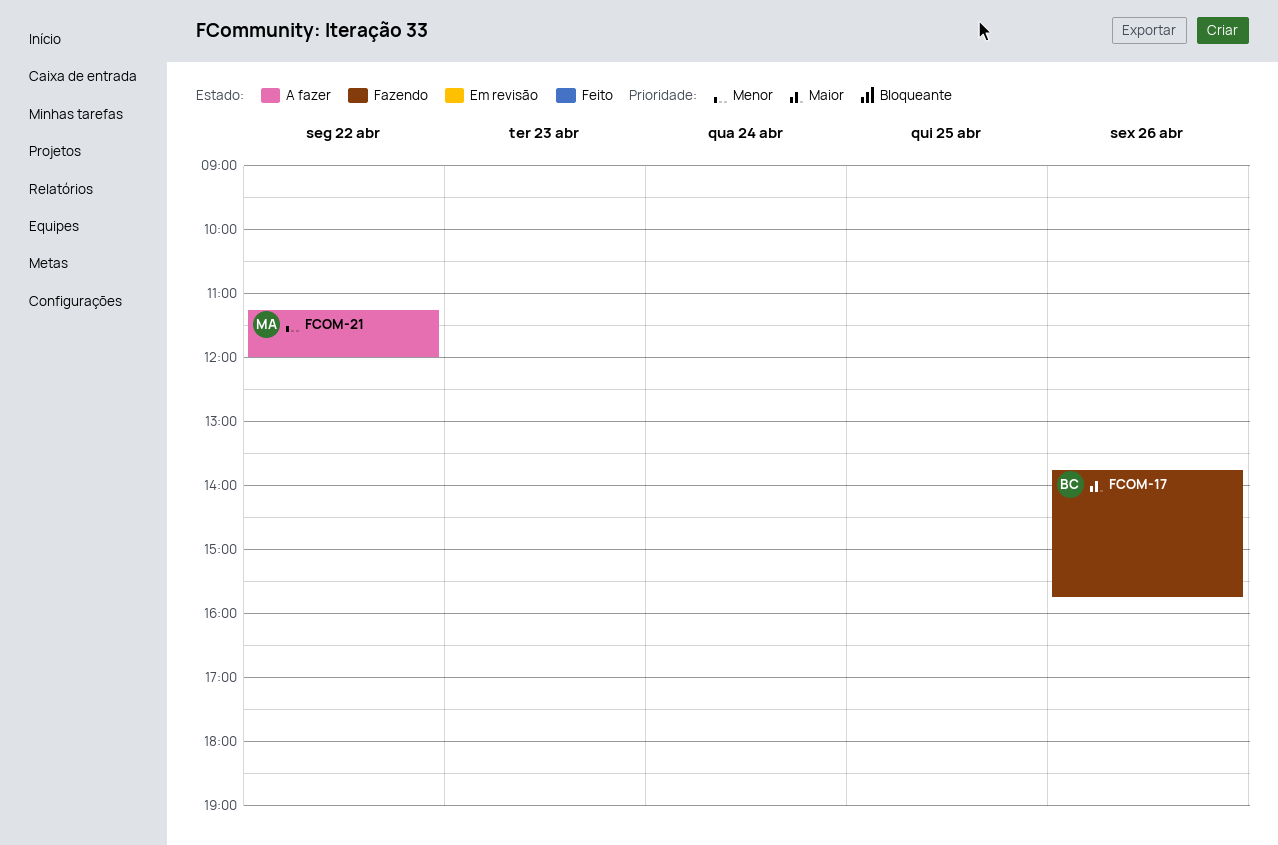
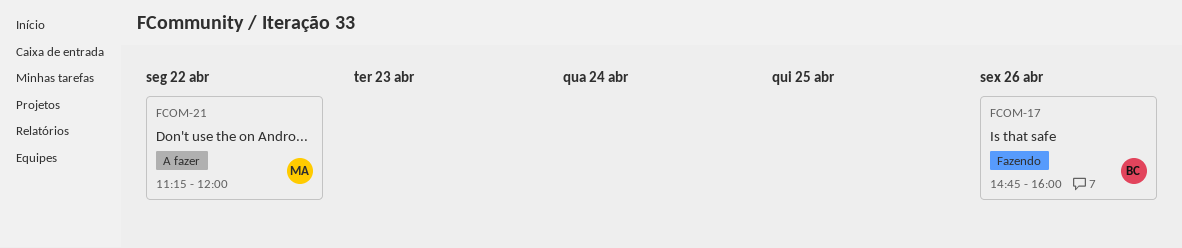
FCOM-17, begins: 13:45 -> 14:45
FCOM-17, ends: 15:45 -> 16:00

